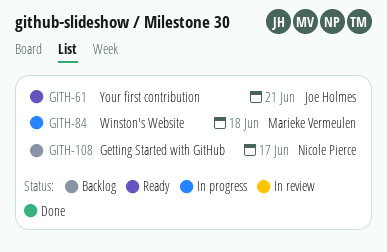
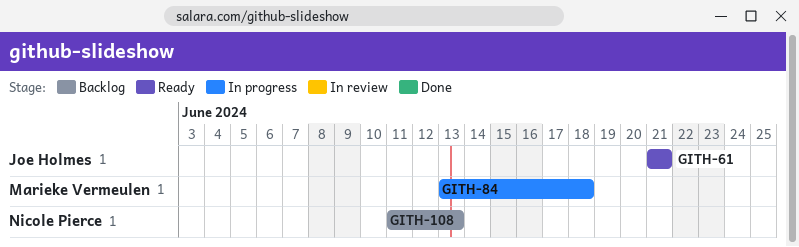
GITH-108, due: Jun 17 -> Jun 13

